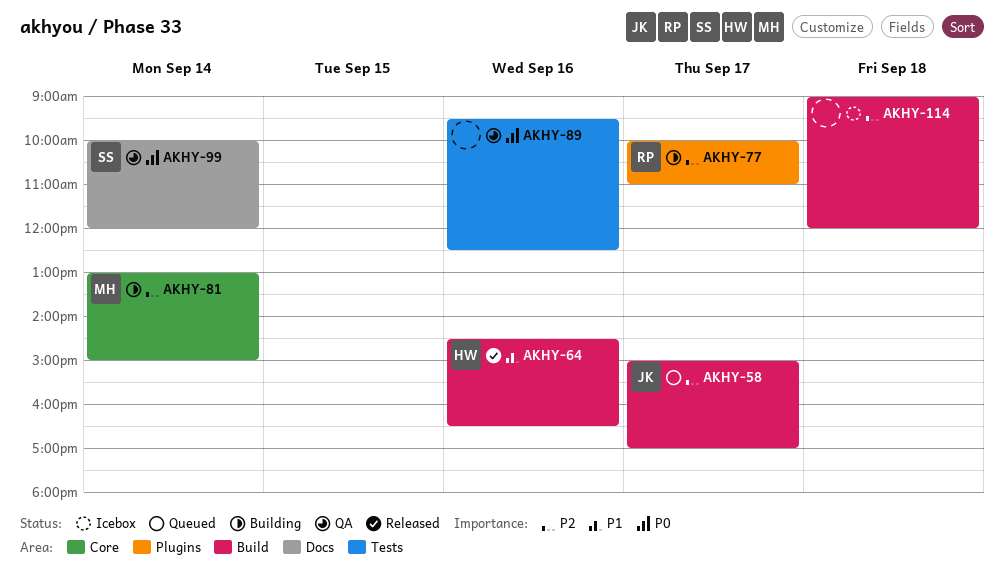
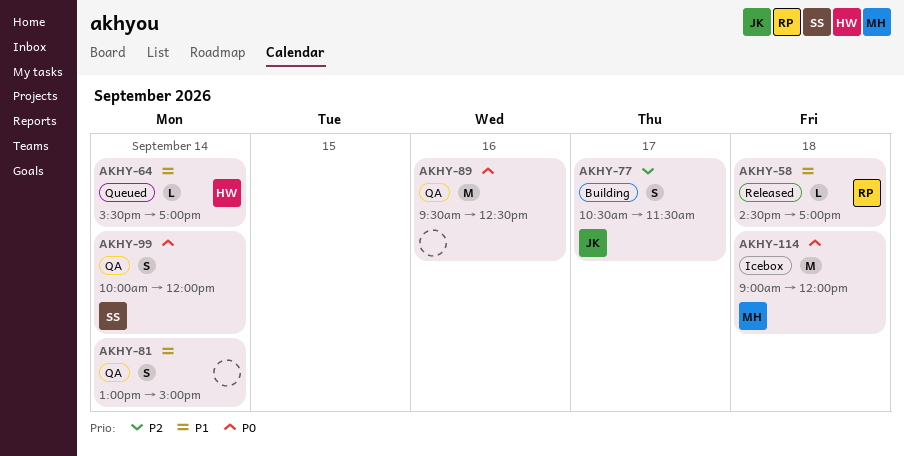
AKHY-58, status: Queued -> Released
AKHY-58, owner: JK -> RP
AKHY-58, priority: P2 -> P1
AKHY-58, day: Sep 17 -> Sep 18
AKHY-58, begins: 15:00 -> 14:30
AKHY-64, status: Released -> Queued
AKHY-64, day: Sep 16 -> Sep 14
AKHY-64, begins: 14:30 -> 15:30
AKHY-64, ends: 16:30 -> 17:00
AKHY-77, owner: RP -> JK
AKHY-77, begins: 10:00 -> 10:30
AKHY-77, ends: 11:00 -> 11:30
AKHY-81, status: Building -> QA
AKHY-81, owner: MH -> none
AKHY-81, priority: P2 -> P1
AKHY-114, owner: none -> MH
AKHY-114, priority: P2 -> P0

